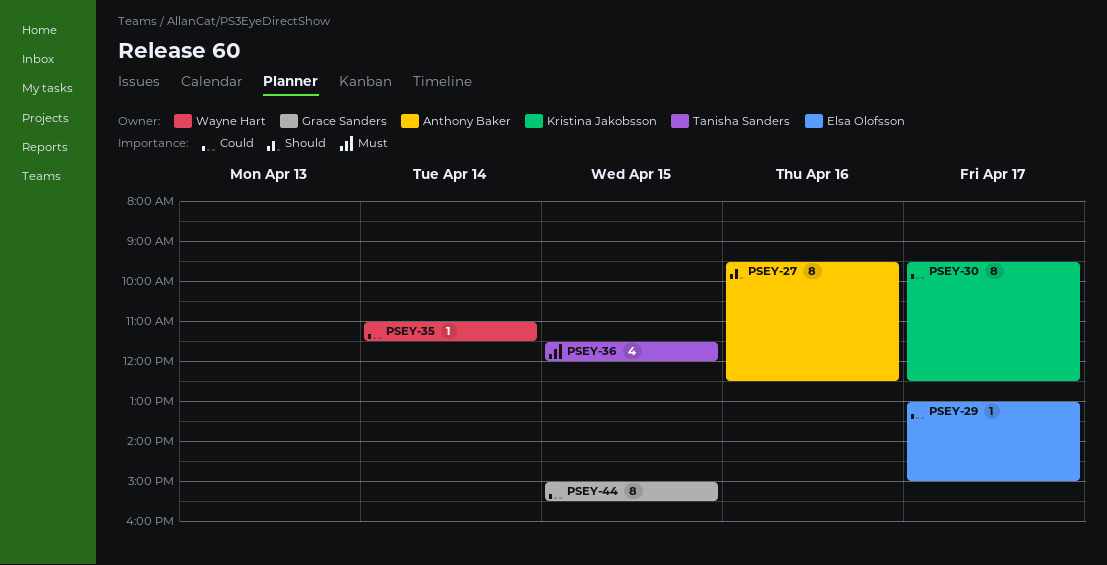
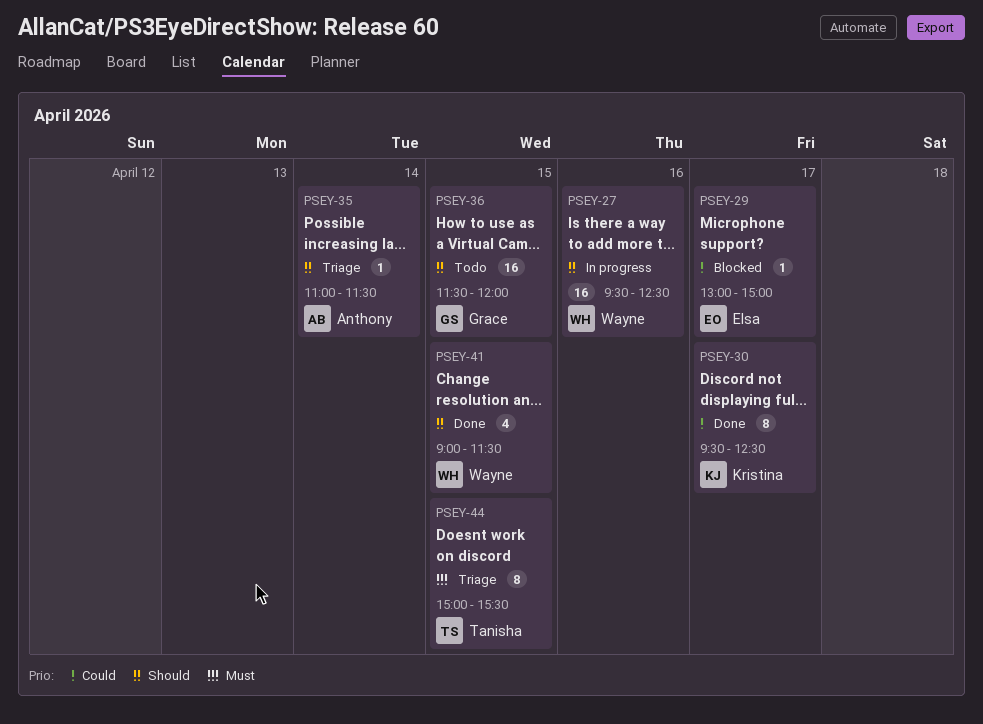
PSEY-27, owner: Anthony Baker -> Wayne Hart
PSEY-27, estimate: 8 -> 16
PSEY-35, owner: Wayne Hart -> Anthony Baker
PSEY-35, priority: Could -> Should
PSEY-36, owner: Tanisha Sanders -> Grace Sanders
PSEY-36, priority: Must -> Should
PSEY-36, estimate: 4 -> 16
PSEY-41: none -> present
PSEY-44, owner: Grace Sanders -> Tanisha Sanders
PSEY-44, priority: Could -> Must

